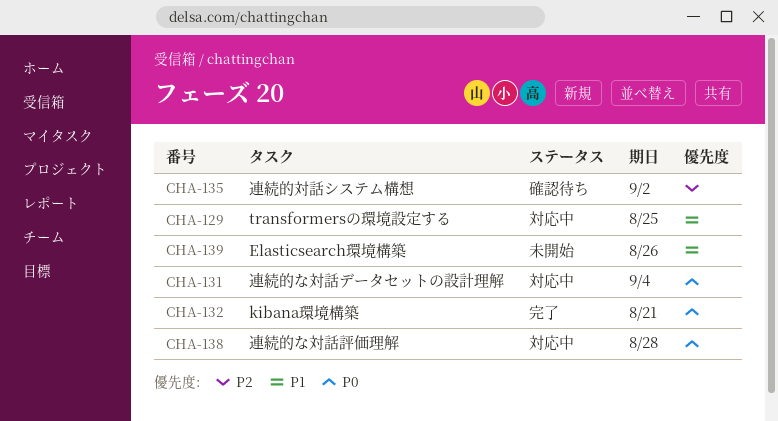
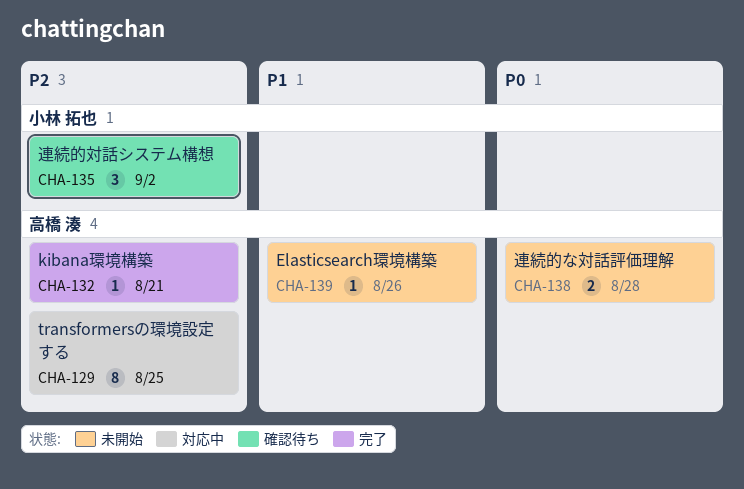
CHA-129, priority: P1 -> P2
CHA-131: present -> none
CHA-132, priority: P0 -> P2
CHA-138, status: 対応中 -> 未開始

